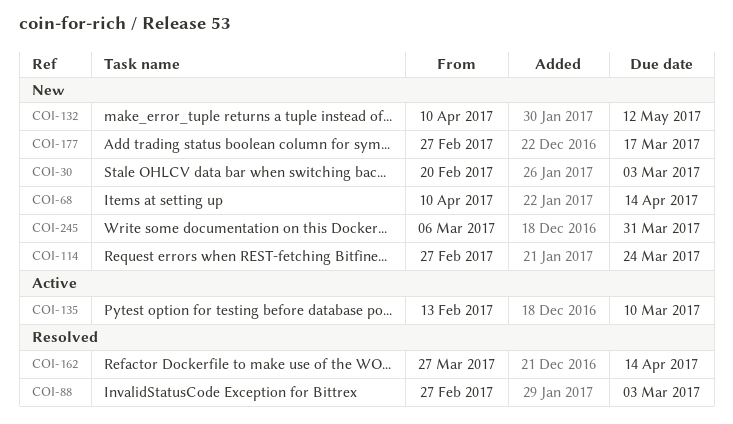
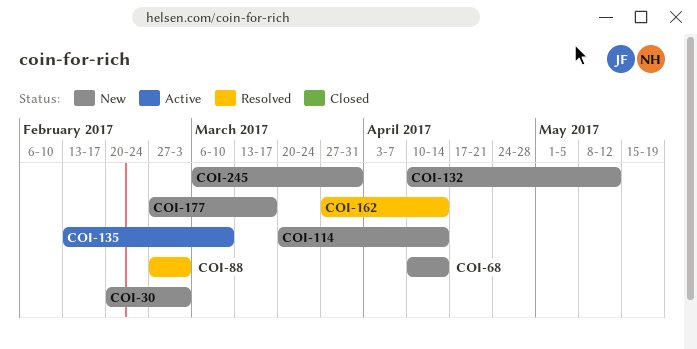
COI-114, start: Feb 27 -> Mar 20
COI-114, due: Mar 24 -> Apr 14

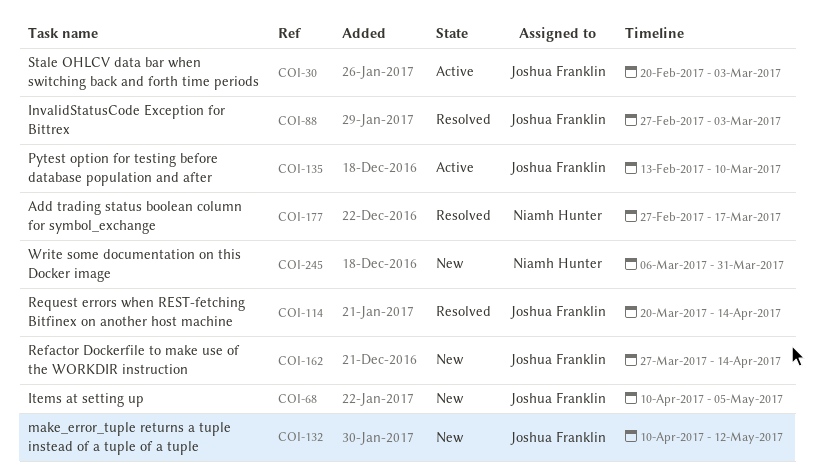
COI-30, status: New -> Active
COI-68, due: Apr 14 -> May 5
COI-114, status: New -> Resolved
COI-162, status: Resolved -> New
COI-177, status: New -> Resolved

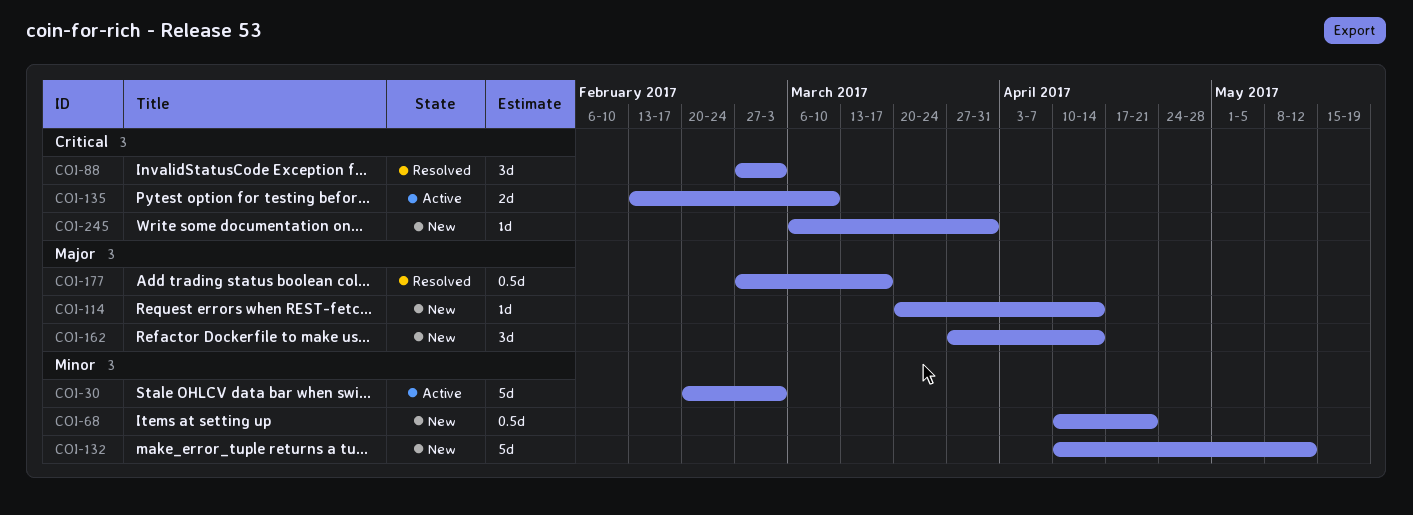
COI-68, due: May 5 -> Apr 21
COI-114, status: Resolved -> New

